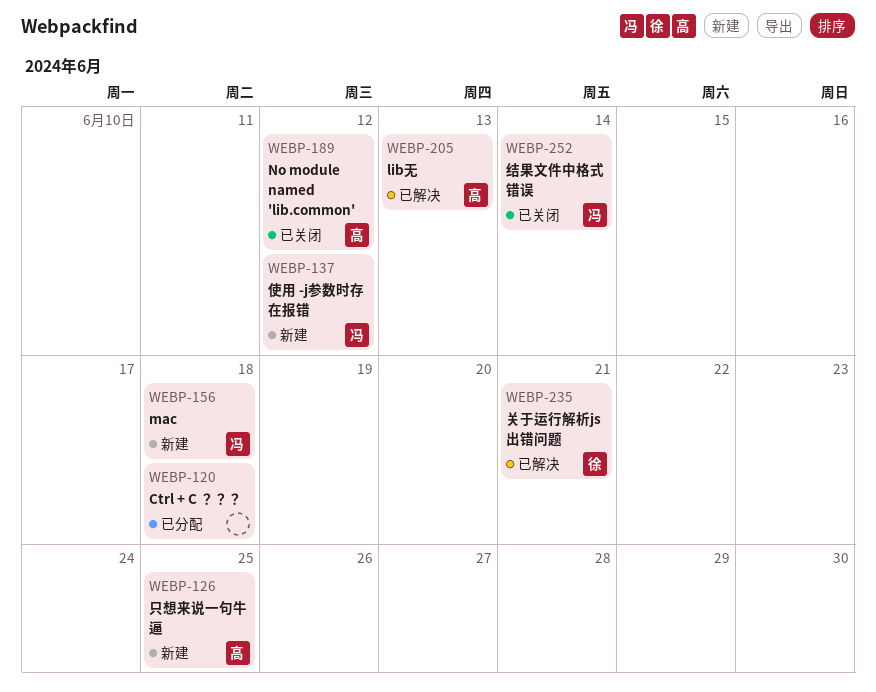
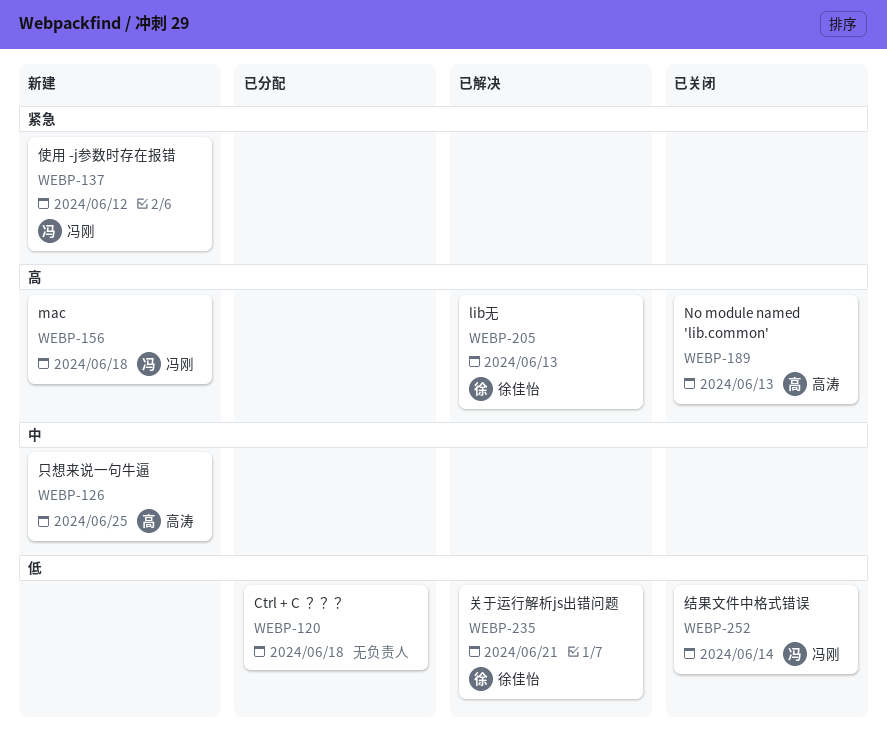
WEBP-189, due: Jun 12 -> Jun 13
WEBP-205, owner: 高涛 -> 徐佳怡

